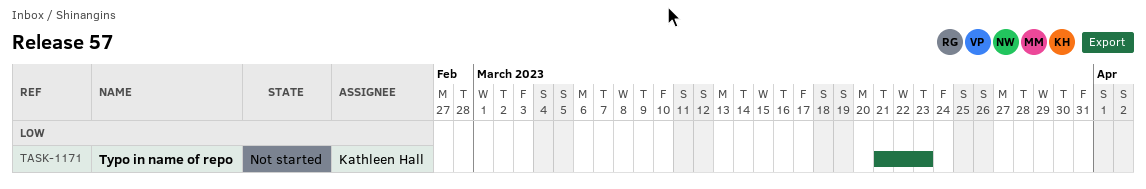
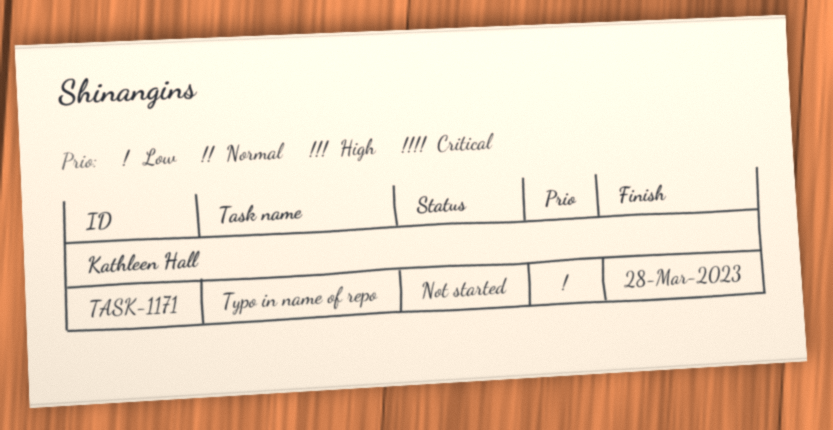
TASK-1171, due: Mar 23 -> Mar 28

